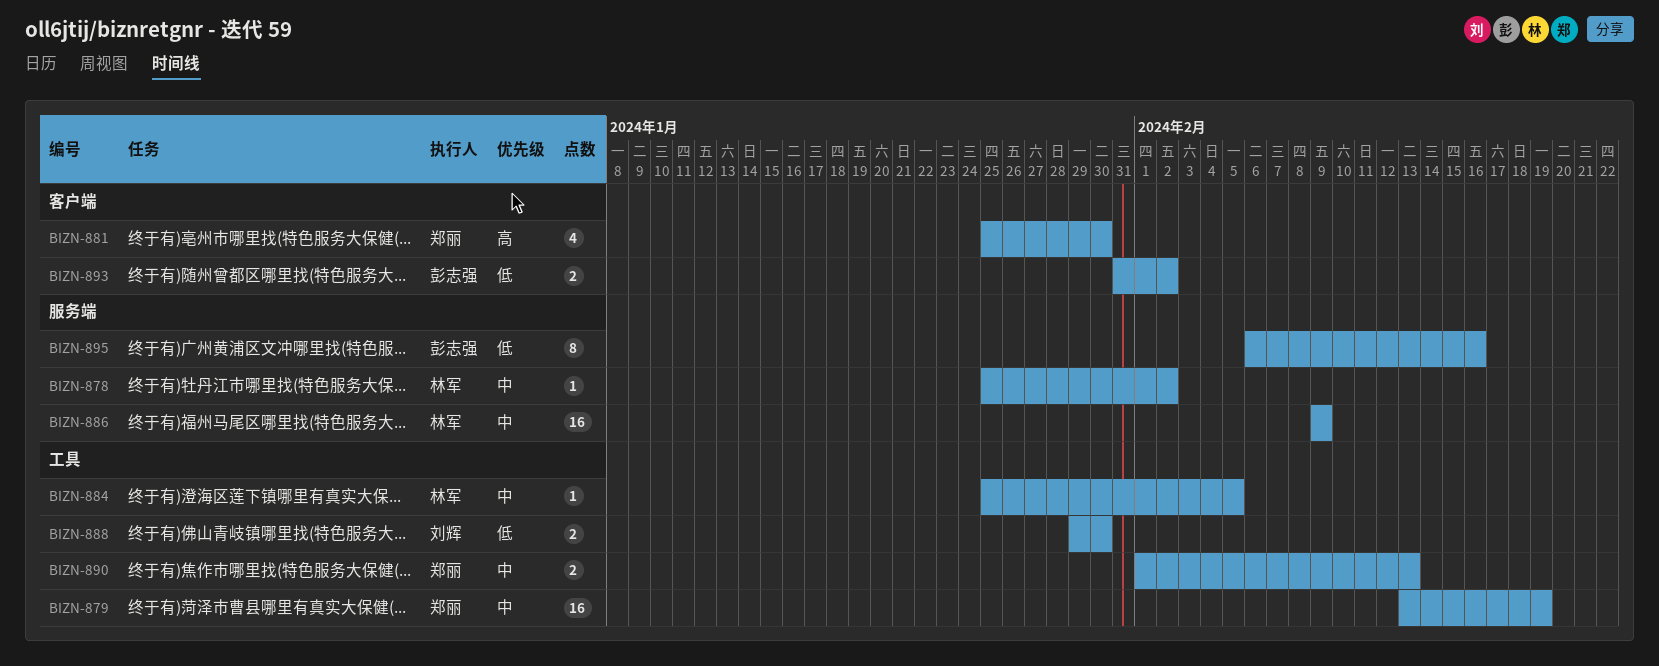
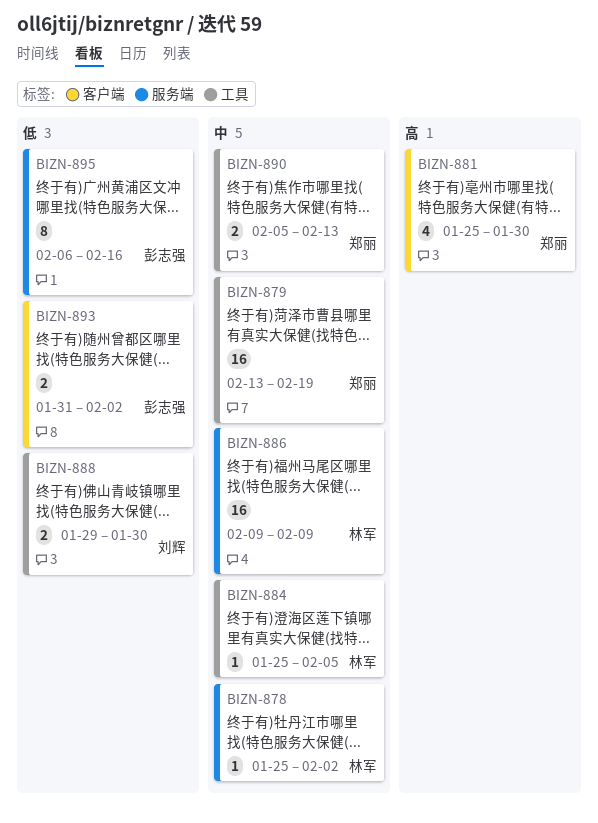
BIZN-890, start: Feb 1 -> Feb 5

